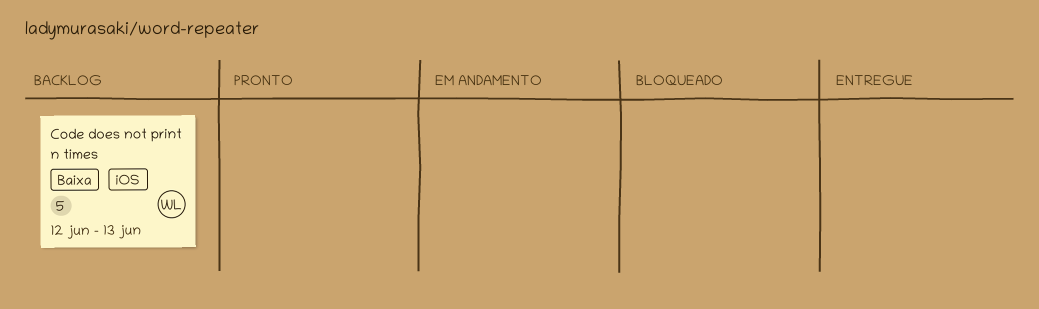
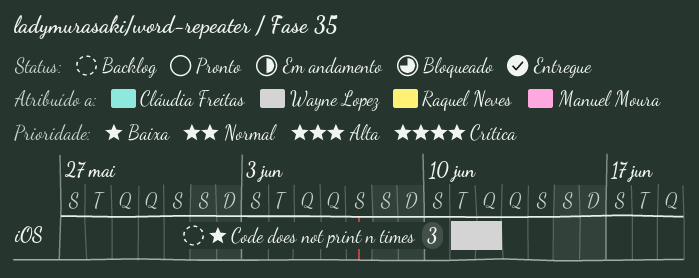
Code does not print n times, estimate: 5 -> 3
Code does not print n times, start: Jun 12 -> Jun 11
Code does not print n times, due: Jun 13 -> Jun 12

